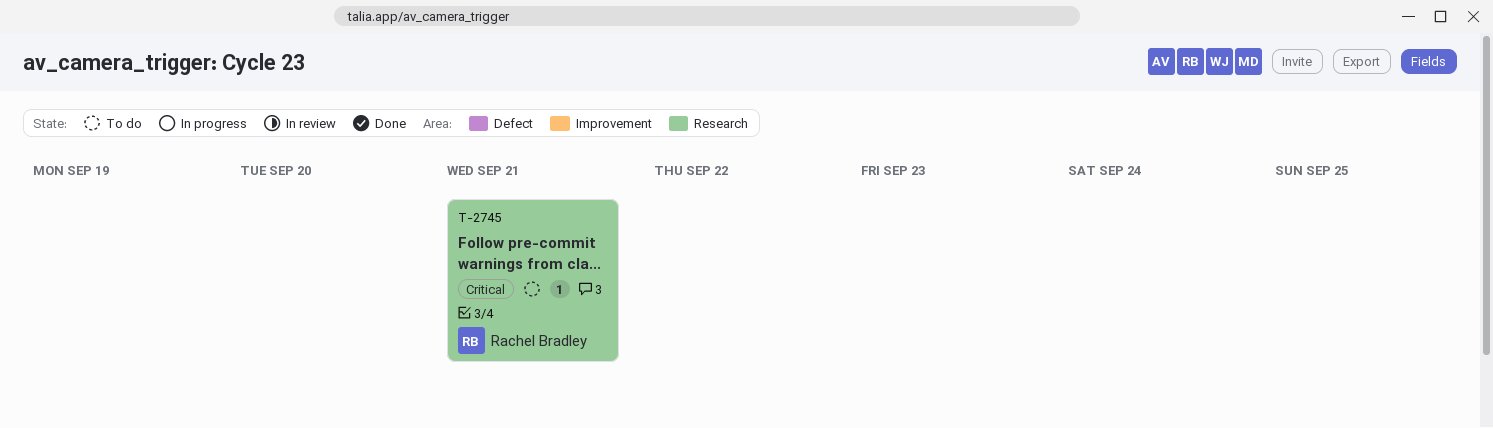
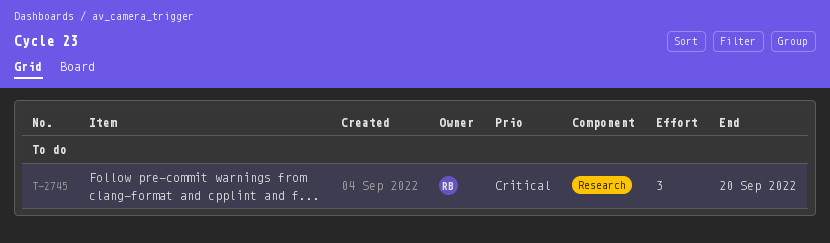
T-2745, estimate: 1 -> 3
T-2745, due: Sep 21 -> Sep 20

